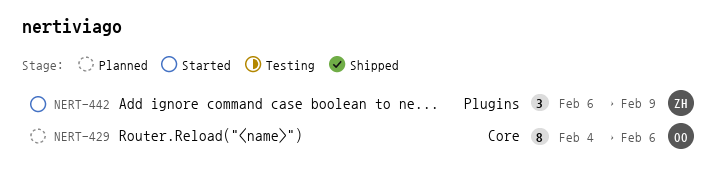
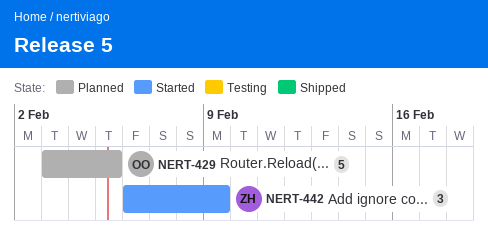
NERT-429, estimate: 8 -> 5
NERT-429, start: Feb 4 -> Feb 3
NERT-429, due: Feb 6 -> Feb 5

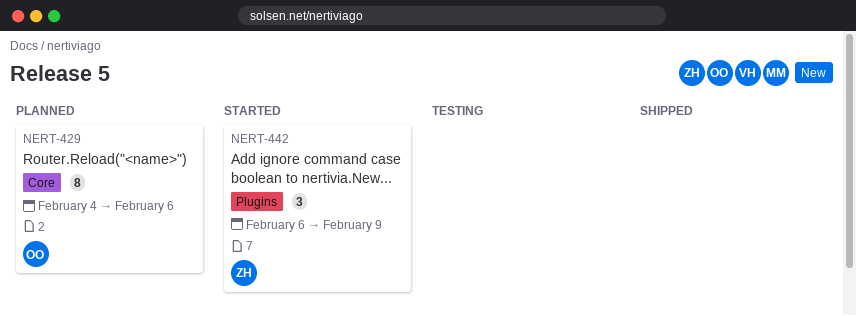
NERT-429, estimate: 5 -> 8
NERT-429, start: Feb 3 -> Feb 4
NERT-429, due: Feb 5 -> Feb 6

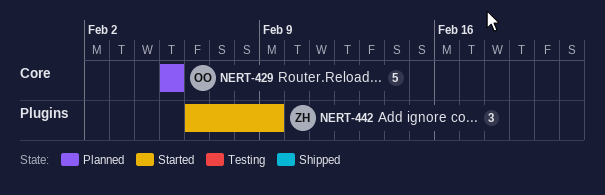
NERT-429, estimate: 8 -> 5
NERT-429, start: Feb 4 -> Feb 5
NERT-429, due: Feb 6 -> Feb 5

